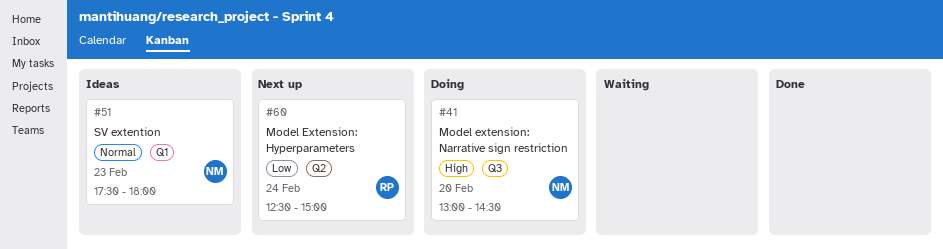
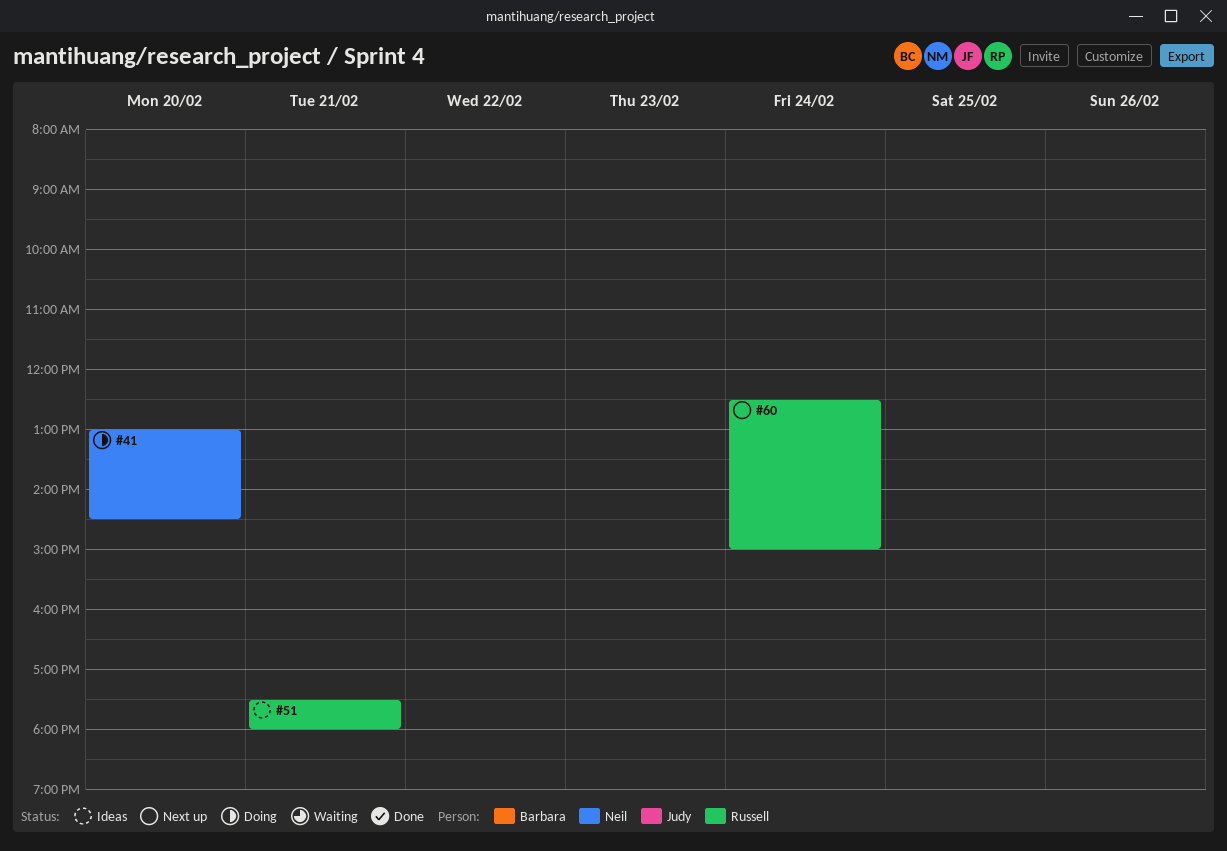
#51, owner: Neil -> Russell
#51, day: Feb 23 -> Feb 21

